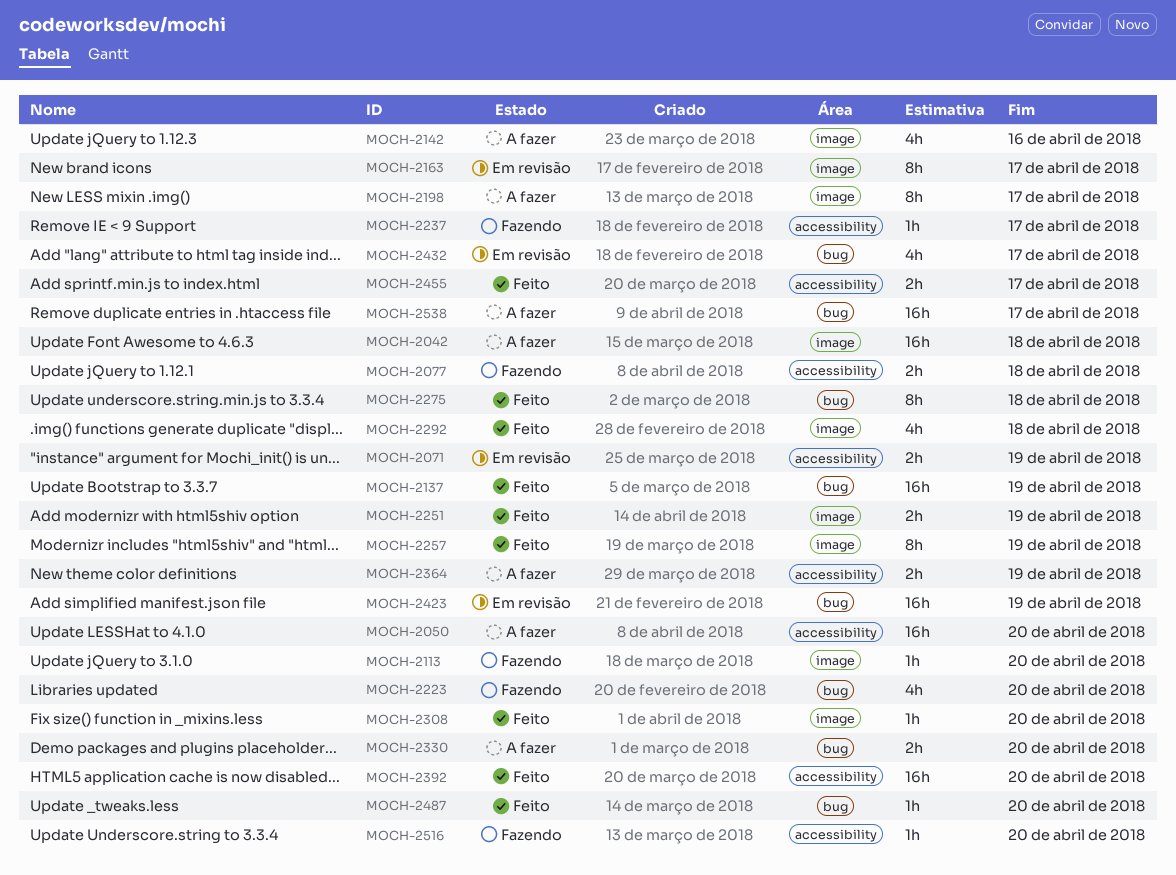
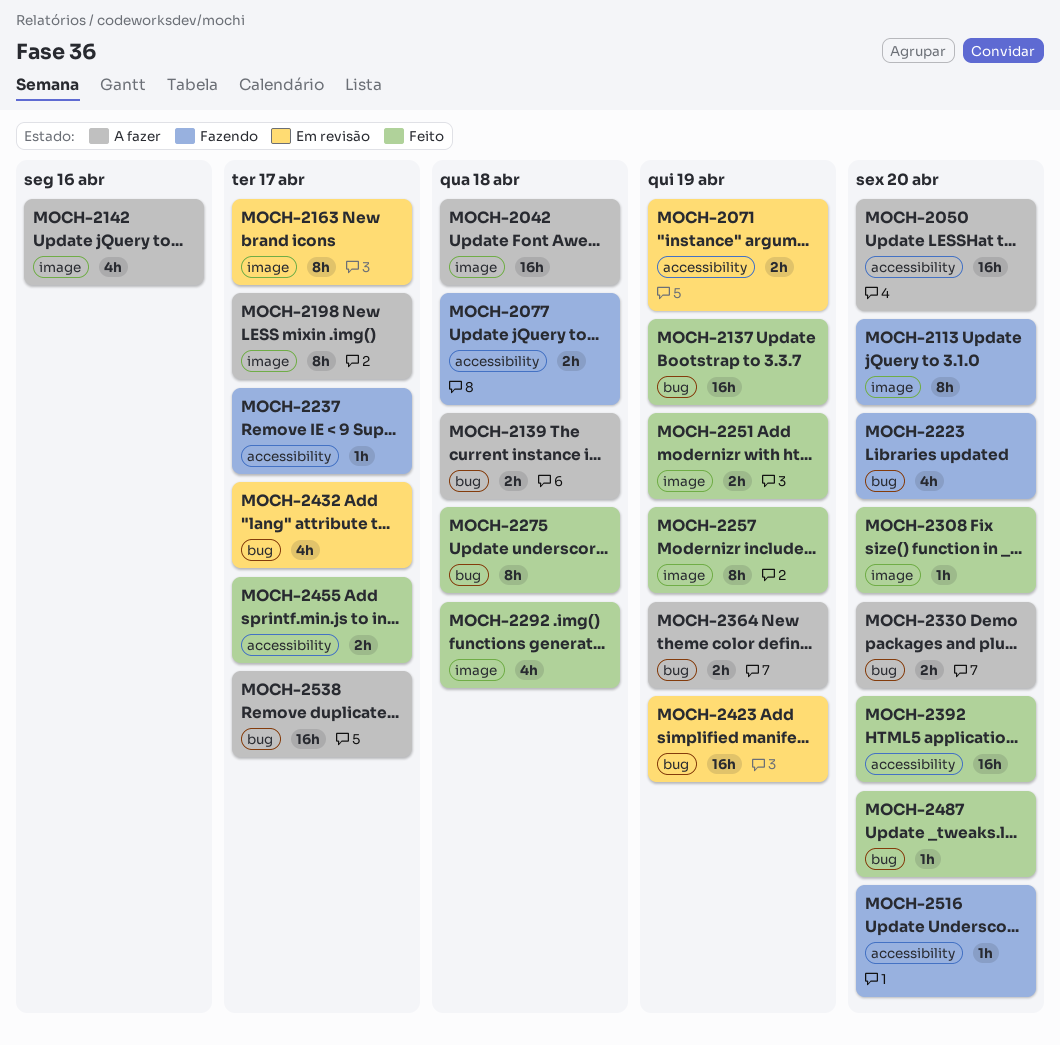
MOCH-2113, estimate: 1h -> 8h
MOCH-2139: none -> present
MOCH-2364, label: accessibility -> bug

